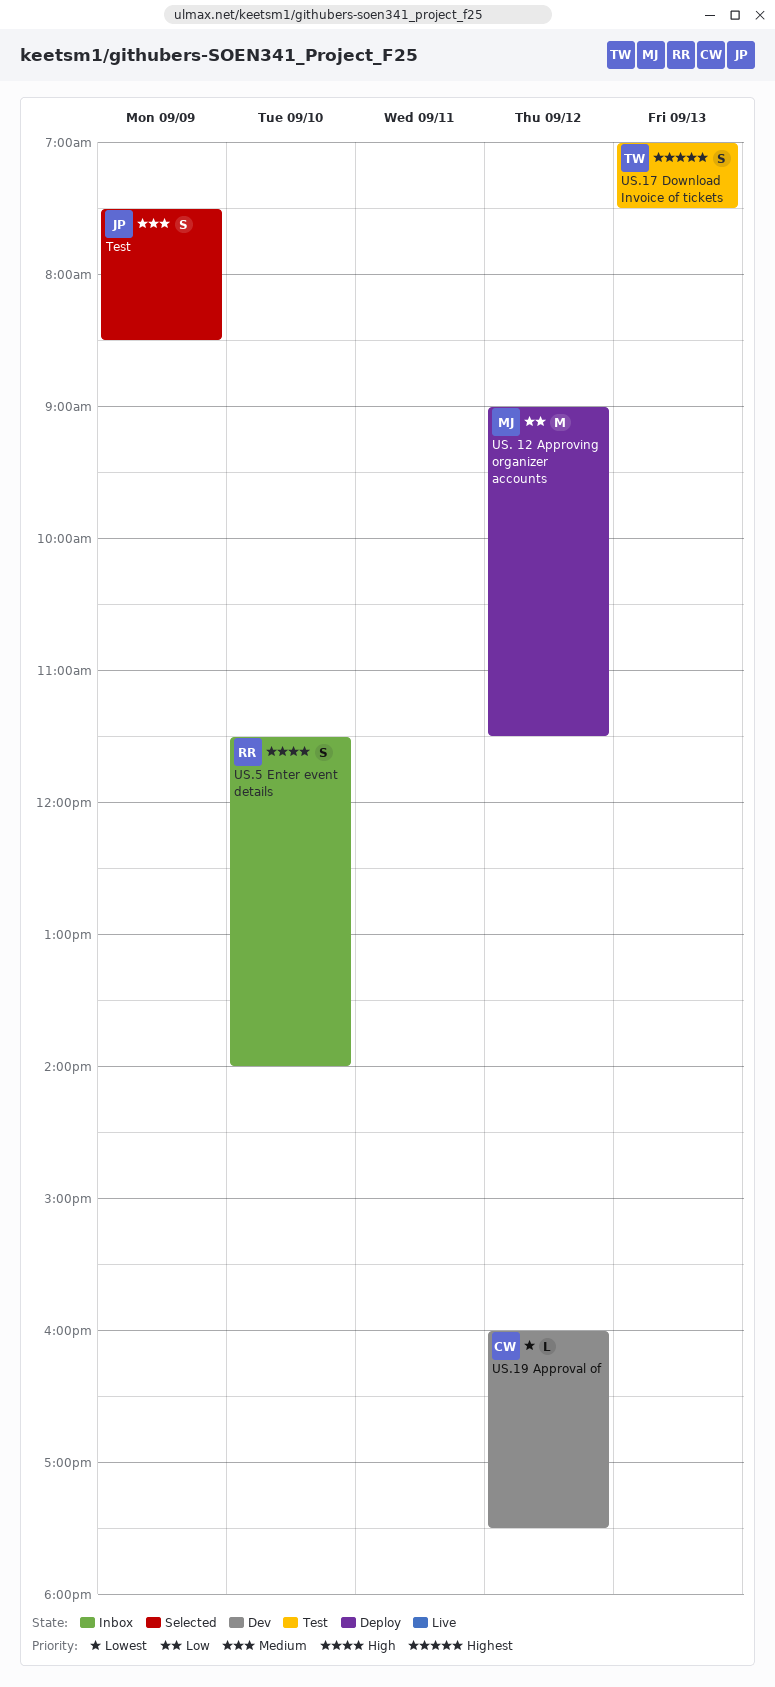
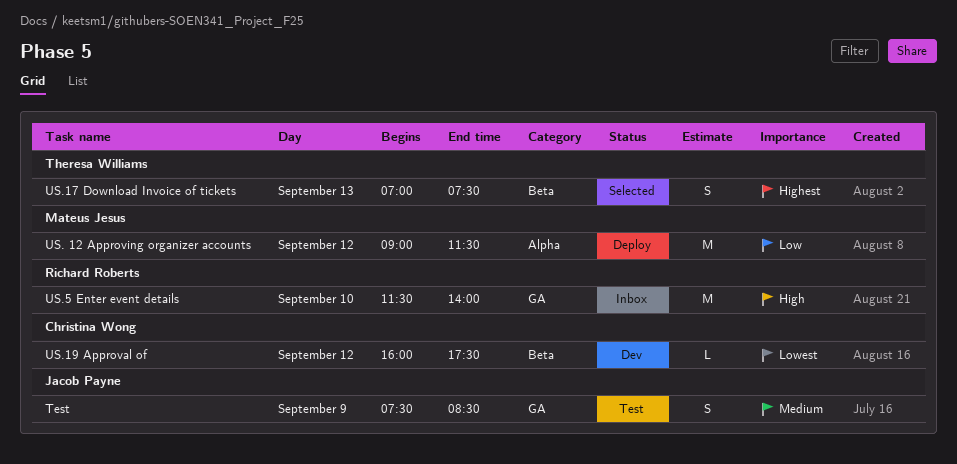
Test, status: Selected -> Test
US.17 Download Invoice of tickets, status: Test -> Selected
US.5 Enter event details, estimate: S -> M

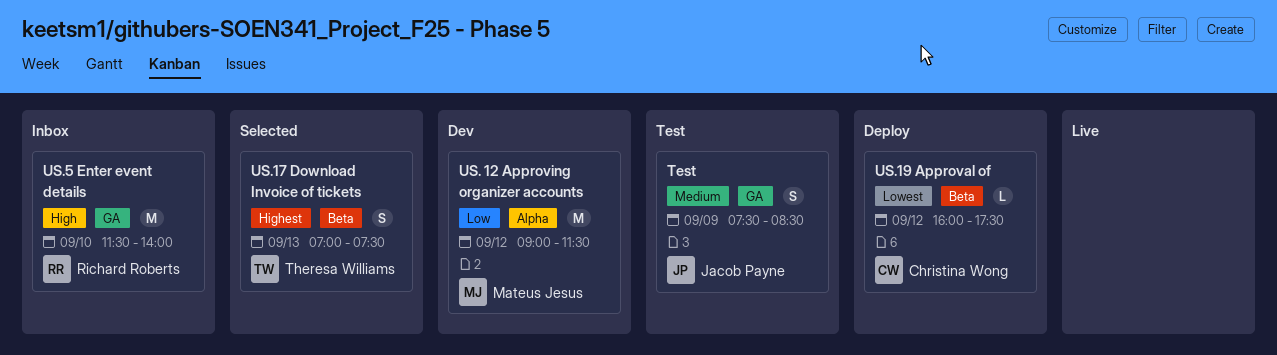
US. 12 Approving organizer accounts, status: Deploy -> Dev
US.19 Approval of, status: Dev -> Deploy

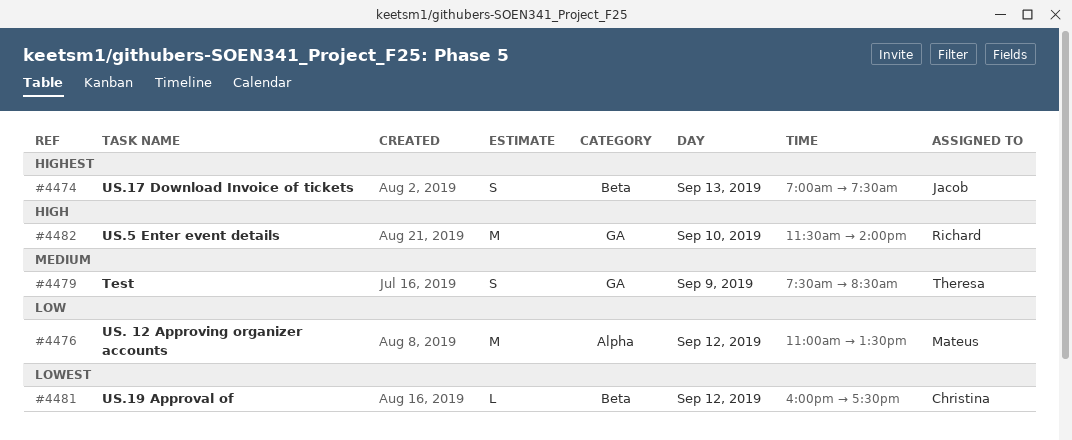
Test, owner: Jacob Payne -> Theresa Williams
US. 12 Approving organizer accounts, begins: 09:00 -> 11:00
US. 12 Approving organizer accounts, ends: 11:30 -> 13:30
US.17 Download Invoice of tickets, owner: Theresa Williams -> Jacob Payne

